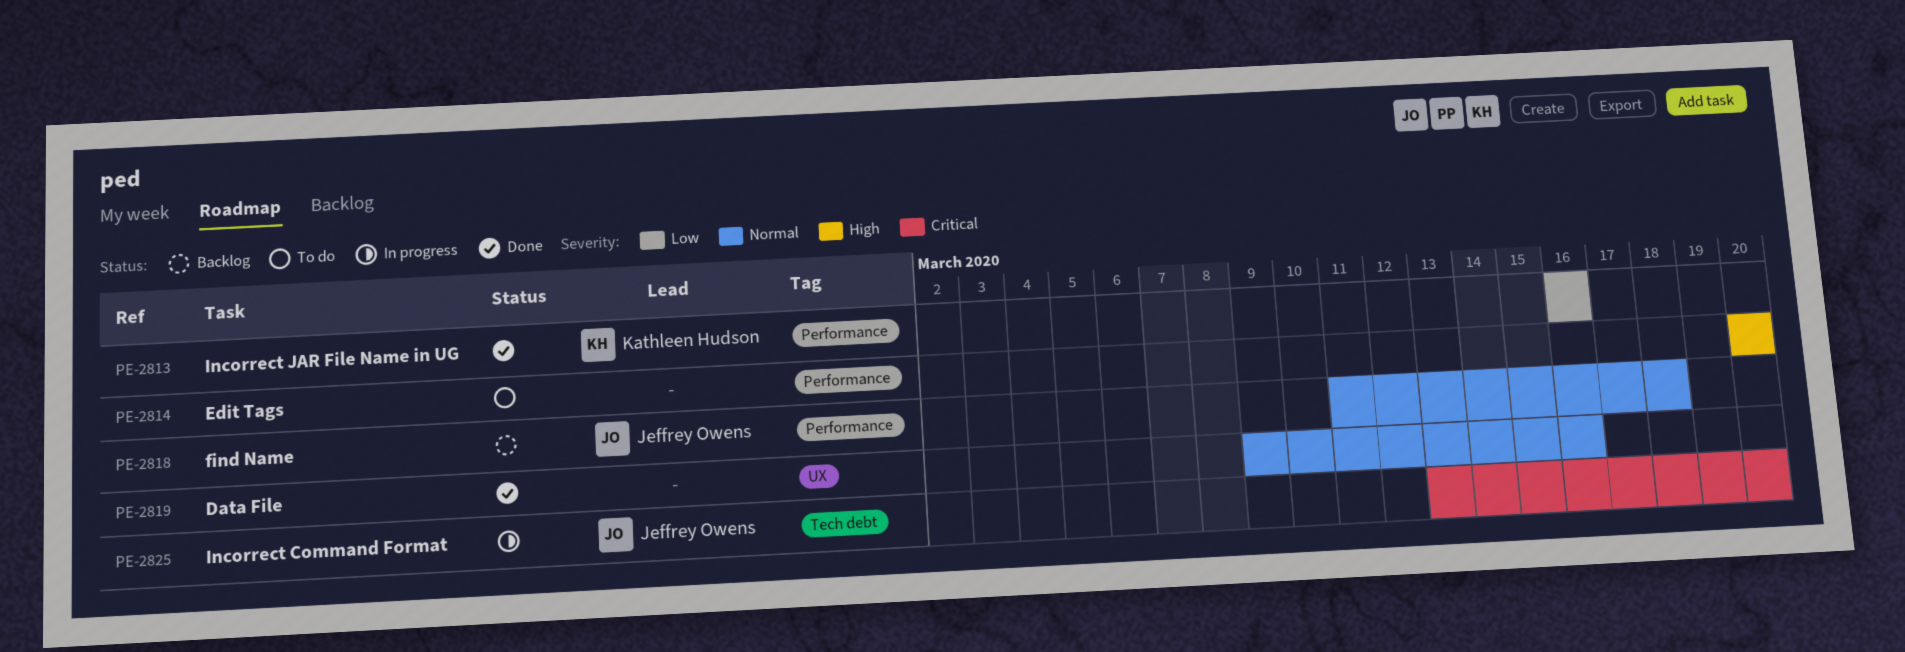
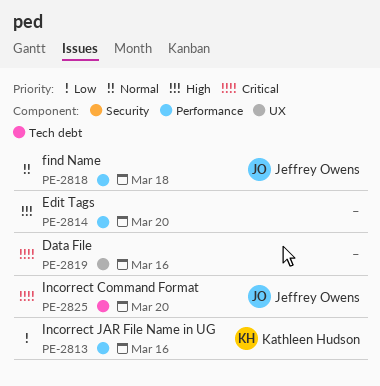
PE-2819, priority: Normal -> Critical

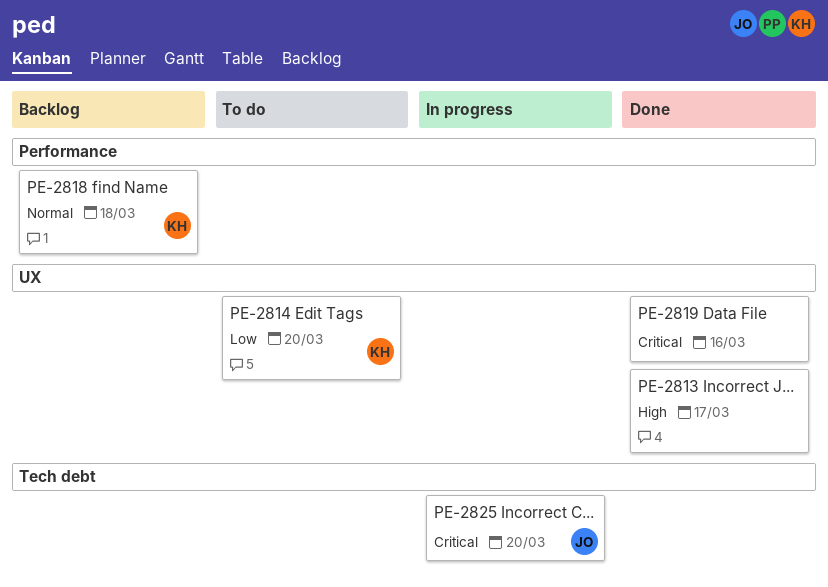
PE-2813, owner: Kathleen Hudson -> none
PE-2813, priority: Low -> High
PE-2813, label: Performance -> UX
PE-2813, due: Mar 16 -> Mar 17
PE-2814, owner: none -> Kathleen Hudson
PE-2814, priority: High -> Low
PE-2814, label: Performance -> UX
PE-2818, owner: Jeffrey Owens -> Kathleen Hudson

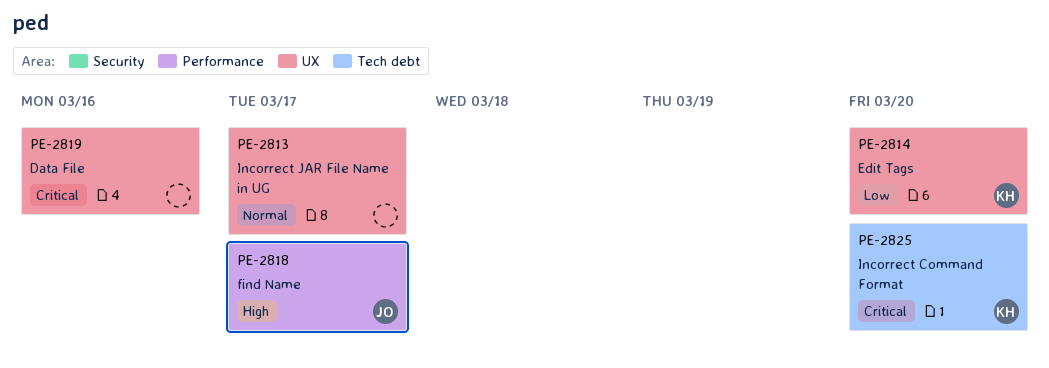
PE-2813, priority: High -> Normal
PE-2818, owner: KH -> JO
PE-2818, priority: Normal -> High
PE-2818, due: Mar 18 -> Mar 17
PE-2825, owner: JO -> KH

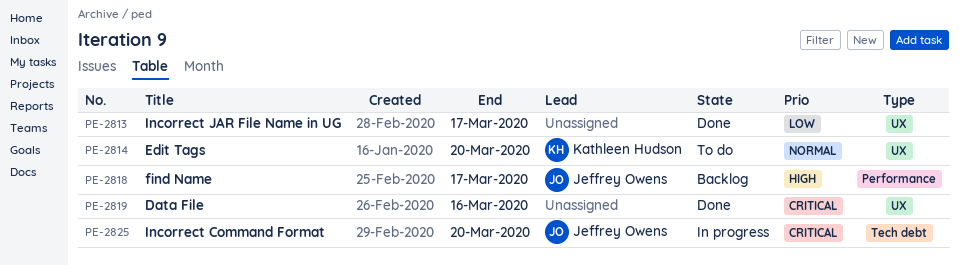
PE-2813, priority: Normal -> Low
PE-2814, priority: Low -> Normal
PE-2825, owner: Kathleen Hudson -> Jeffrey Owens

